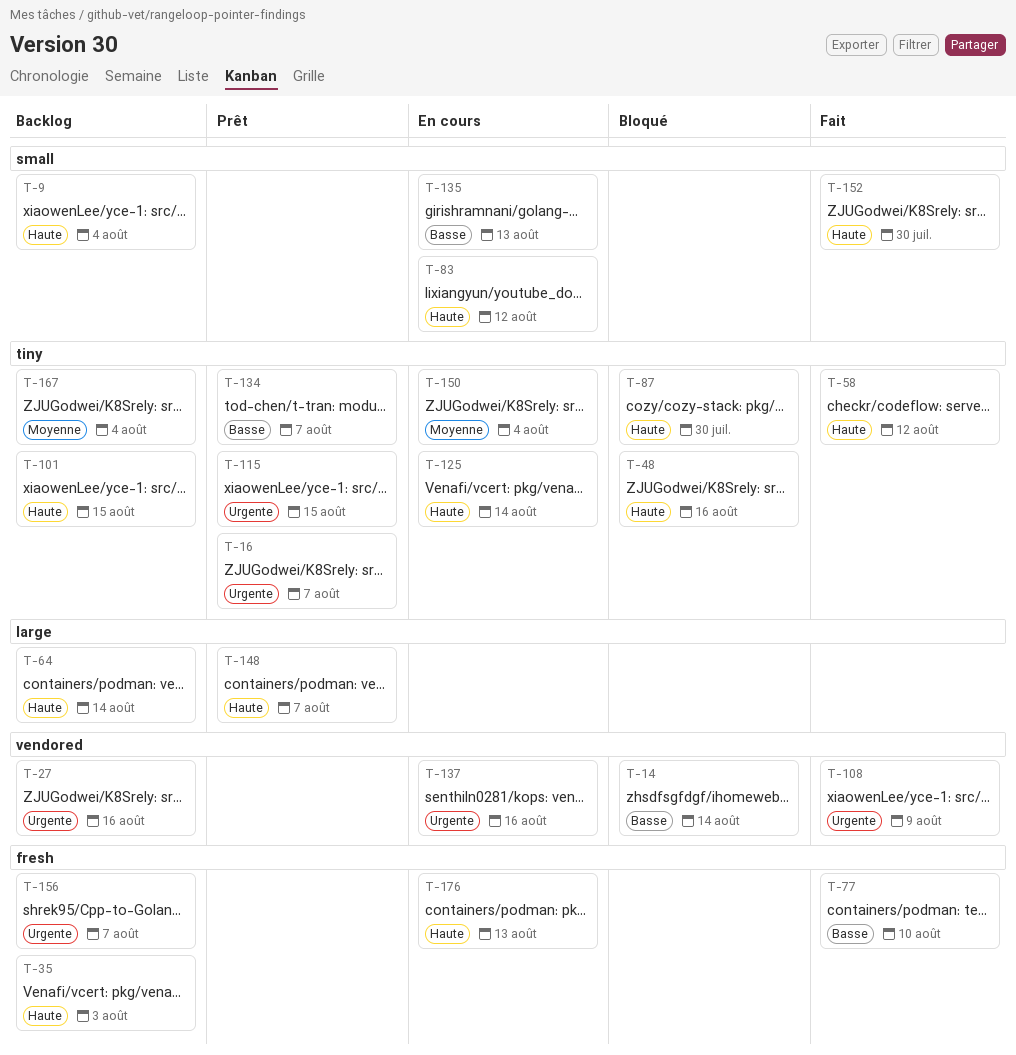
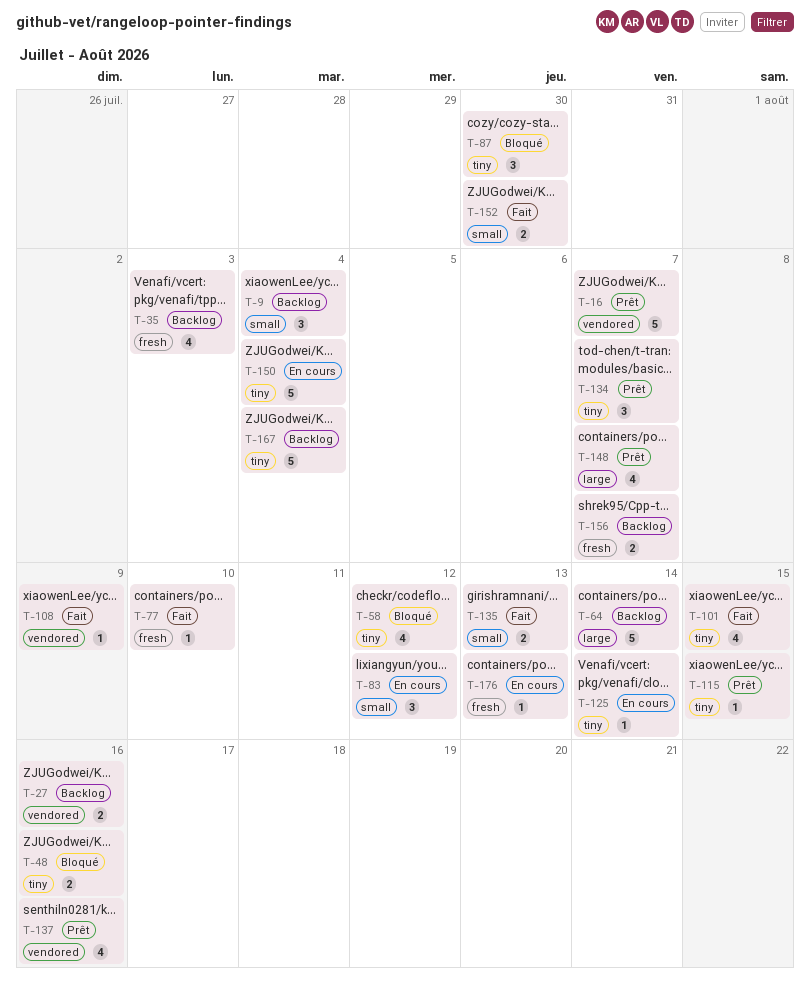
T-14: present -> none
T-16, label: tiny -> vendored
T-58, status: Fait -> Bloqué
T-101, status: Backlog -> Fait
T-135, status: En cours -> Fait
T-137, status: En cours -> Prêt

